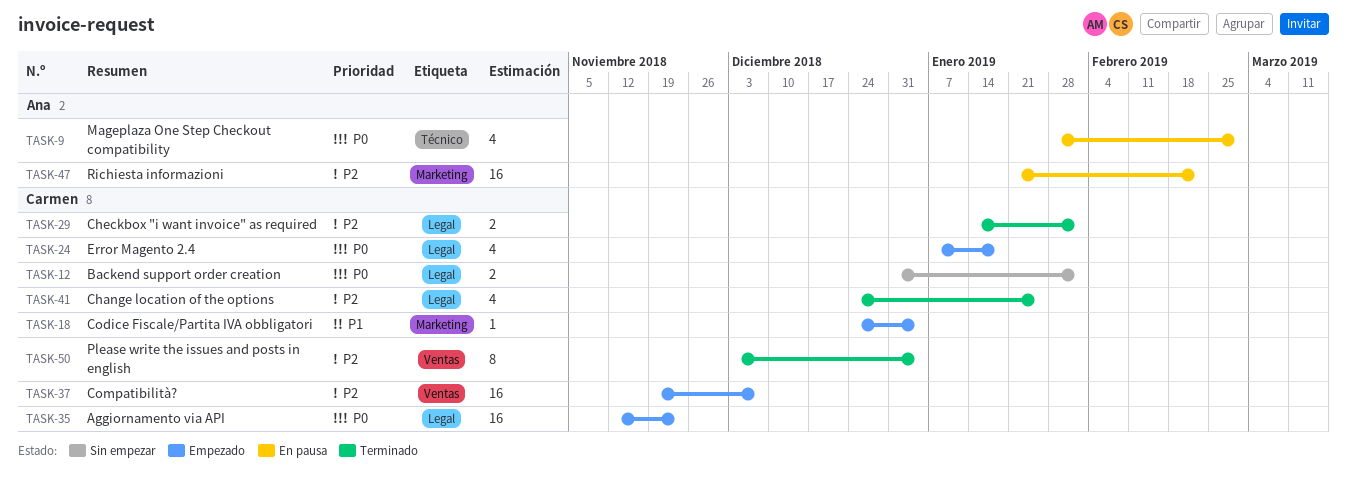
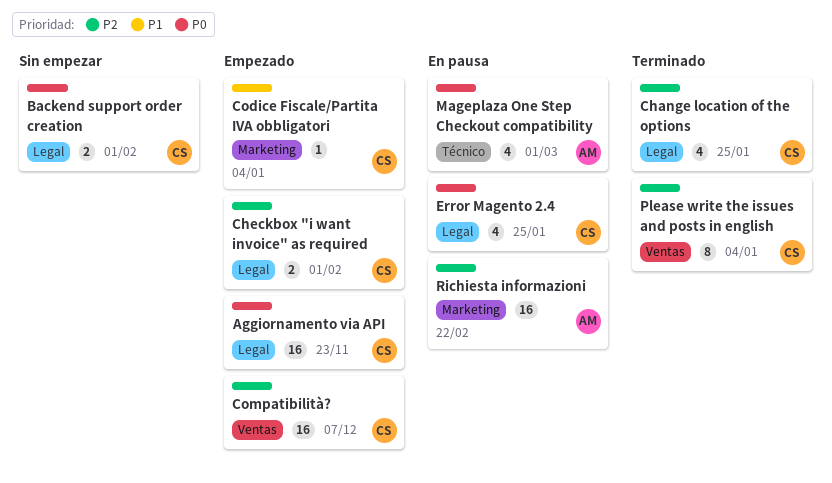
Checkbox "i want invoice" as required, status: Terminado -> Empezado
Error Magento 2.4, status: Empezado -> En pausa
Error Magento 2.4, due: Jan 18 -> Jan 25

